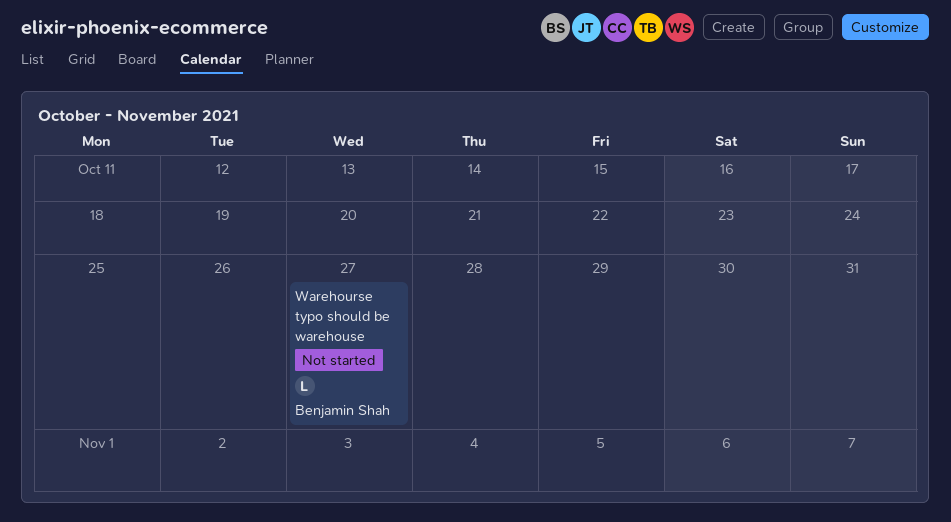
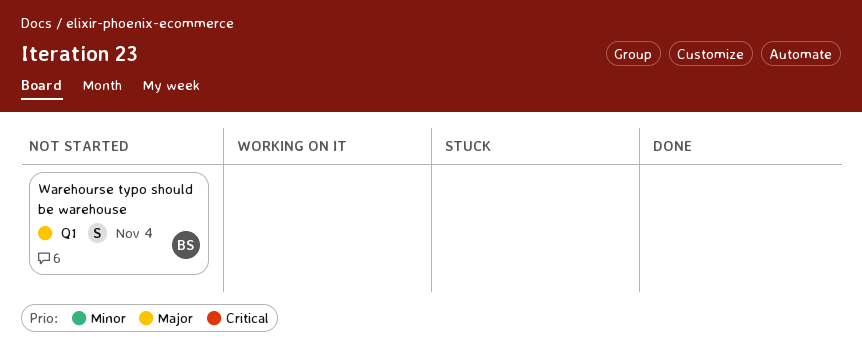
Warehourse typo should be warehouse, estimate: L -> S
Warehourse typo should be warehouse, due: Oct 27 -> Nov 4

